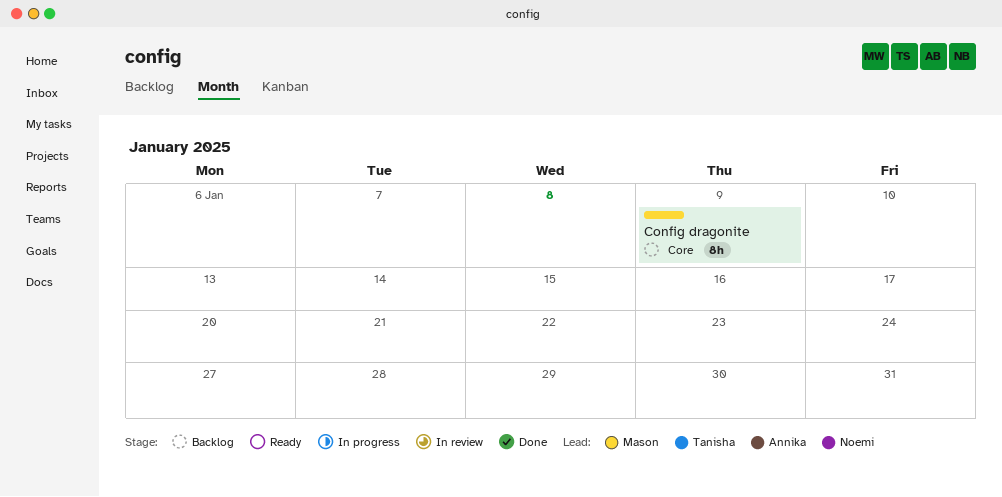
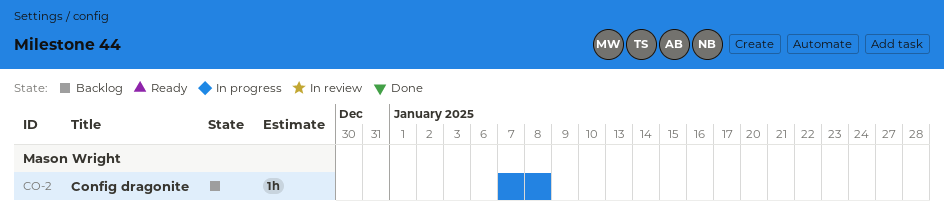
Config dragonite, estimate: 8h -> 1h
Config dragonite, due: Jan 9 -> Jan 8

